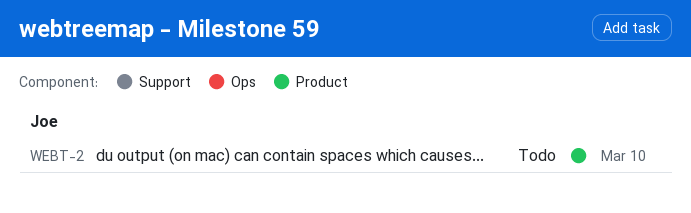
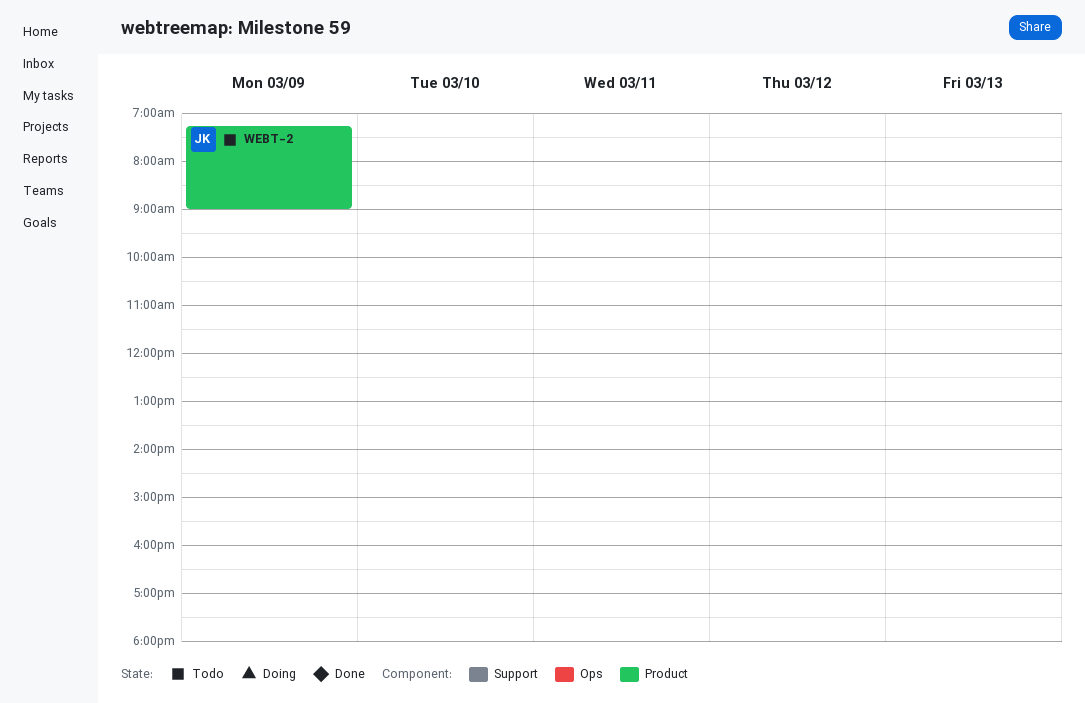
WEBT-2, day: Mar 10 -> Mar 9

